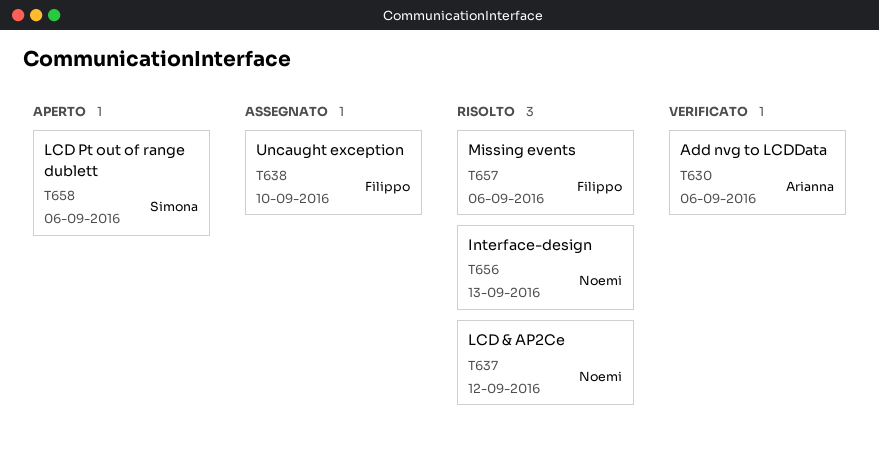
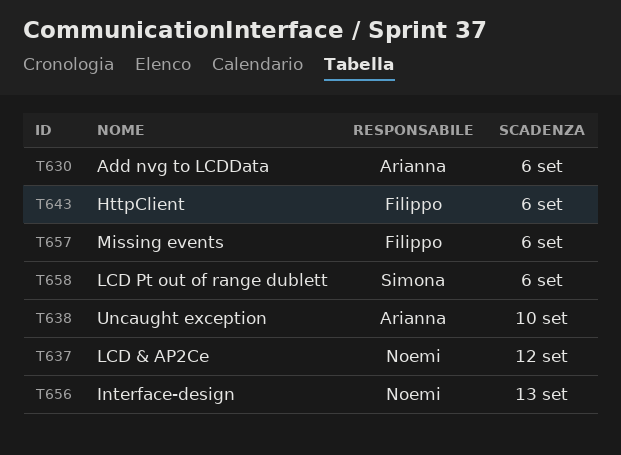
T638, owner: Filippo -> Arianna
T643: none -> present

